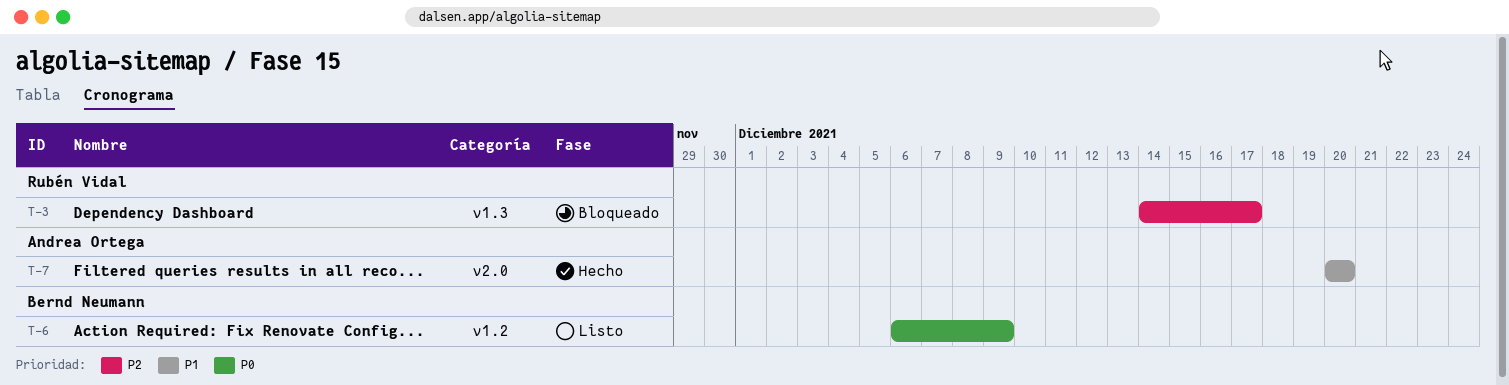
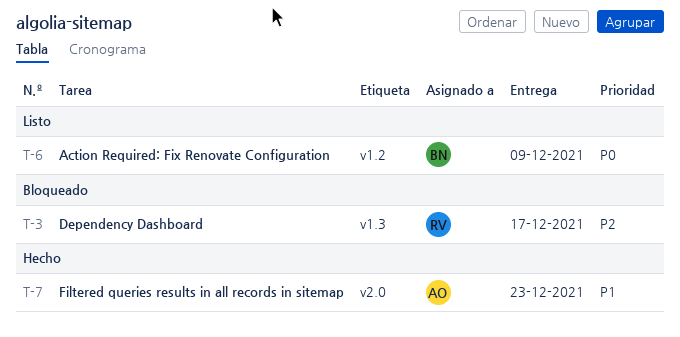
T-7, due: Dec 20 -> Dec 23

